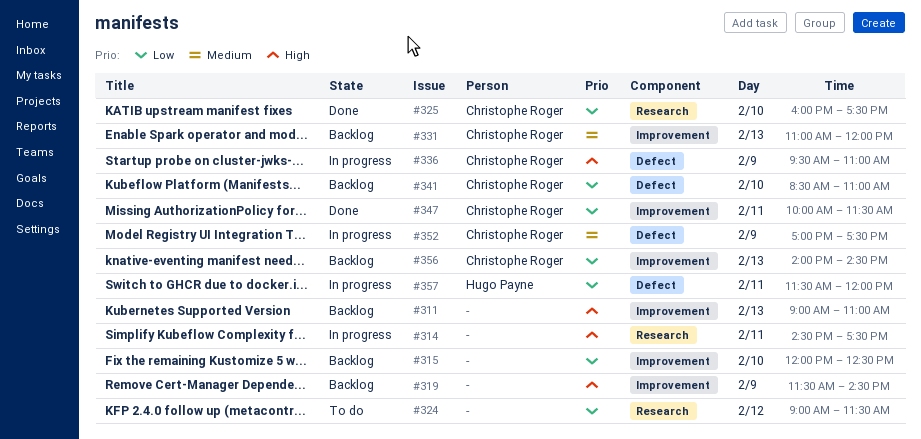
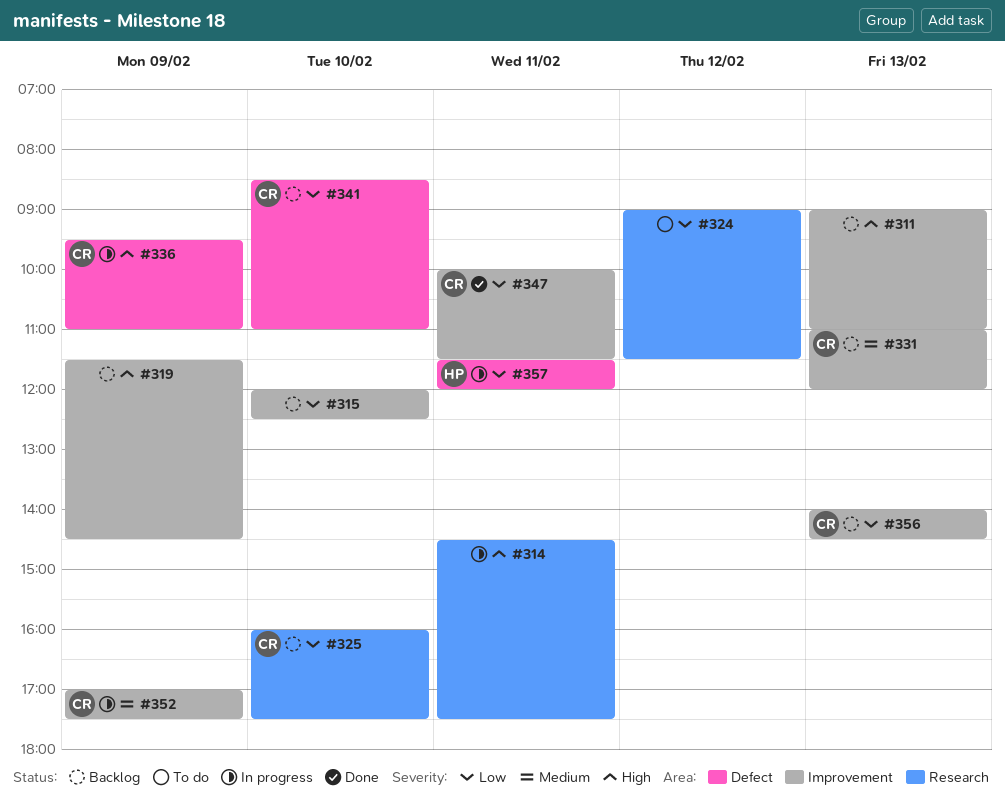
#325, status: Done -> Backlog
#352, label: Defect -> Improvement

